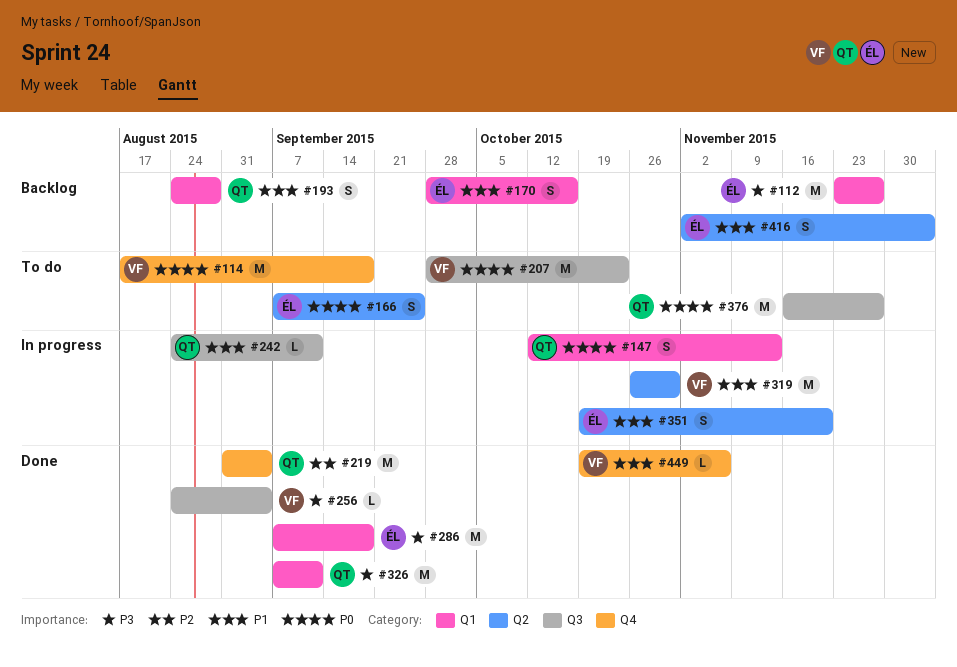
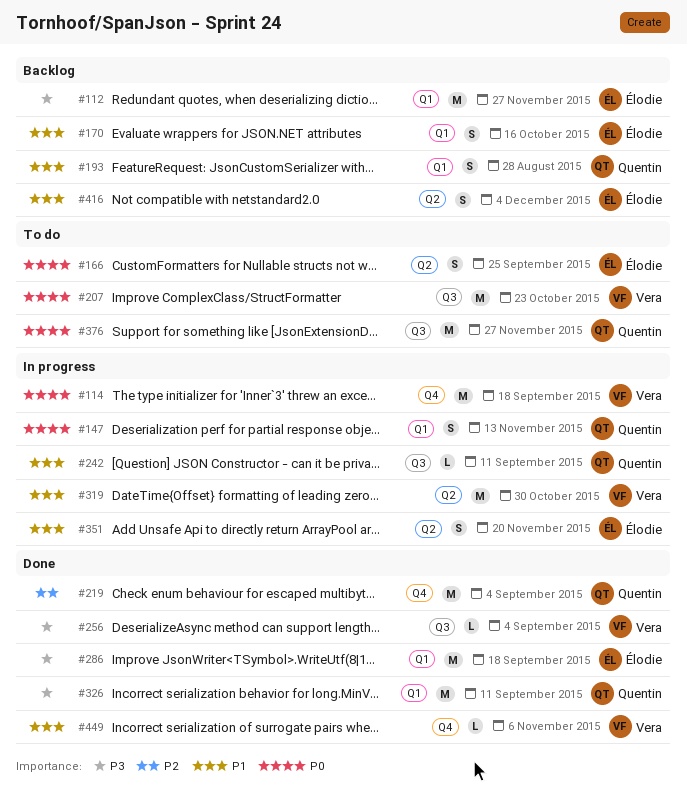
#114, status: To do -> In progress

